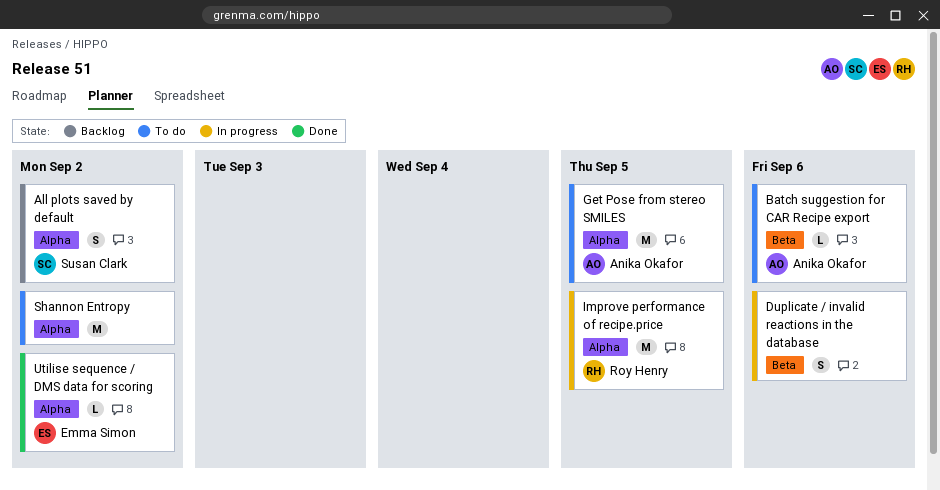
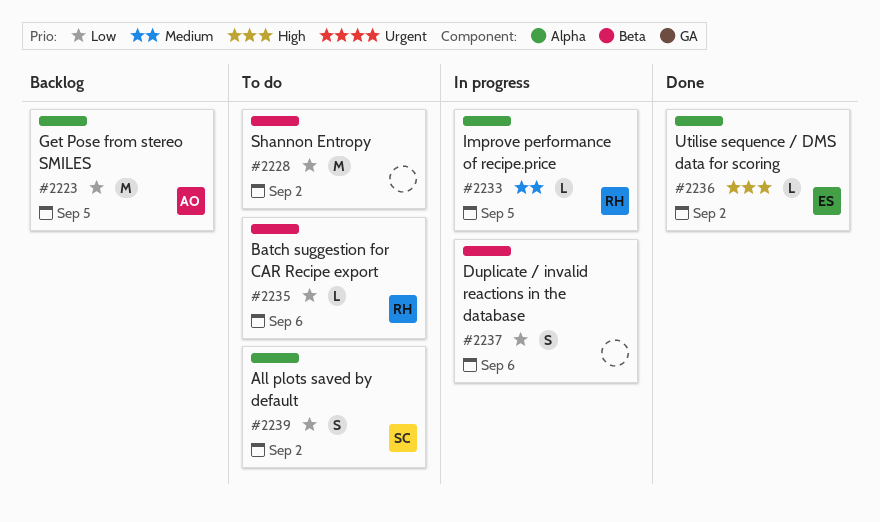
All plots saved by default, status: Backlog -> To do
Batch suggestion for CAR Recipe export, owner: Anika Okafor -> Roy Henry
Get Pose from stereo SMILES, status: To do -> Backlog
Improve performance of recipe.price, estimate: M -> L
Shannon Entropy, label: Alpha -> Beta

